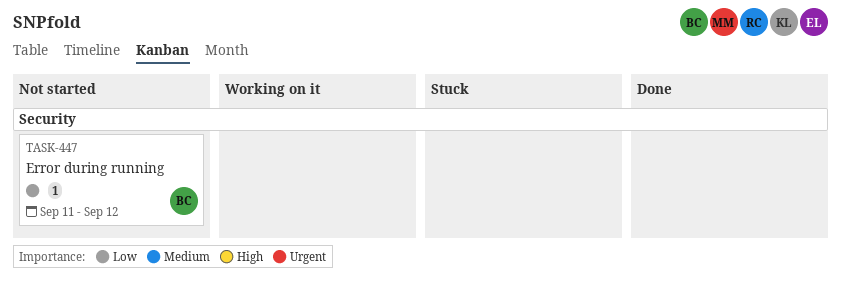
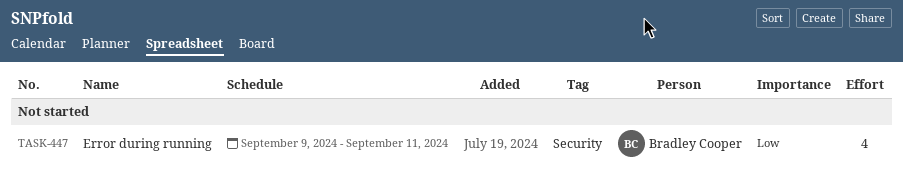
TASK-447, estimate: 1 -> 4
TASK-447, start: Sep 11 -> Sep 9
TASK-447, due: Sep 12 -> Sep 11

